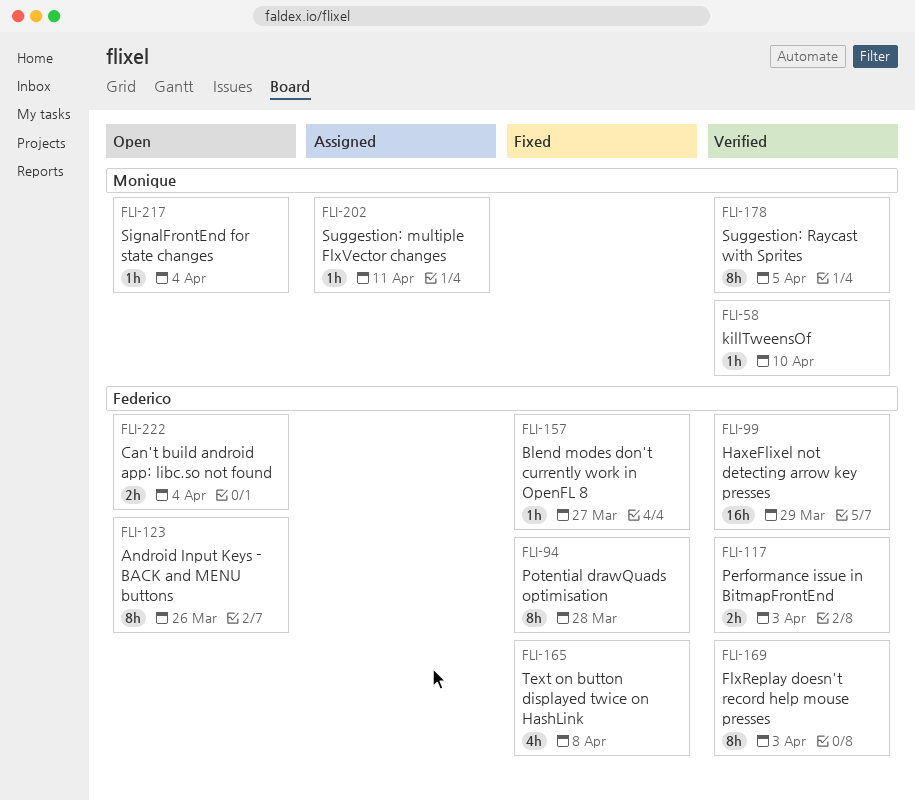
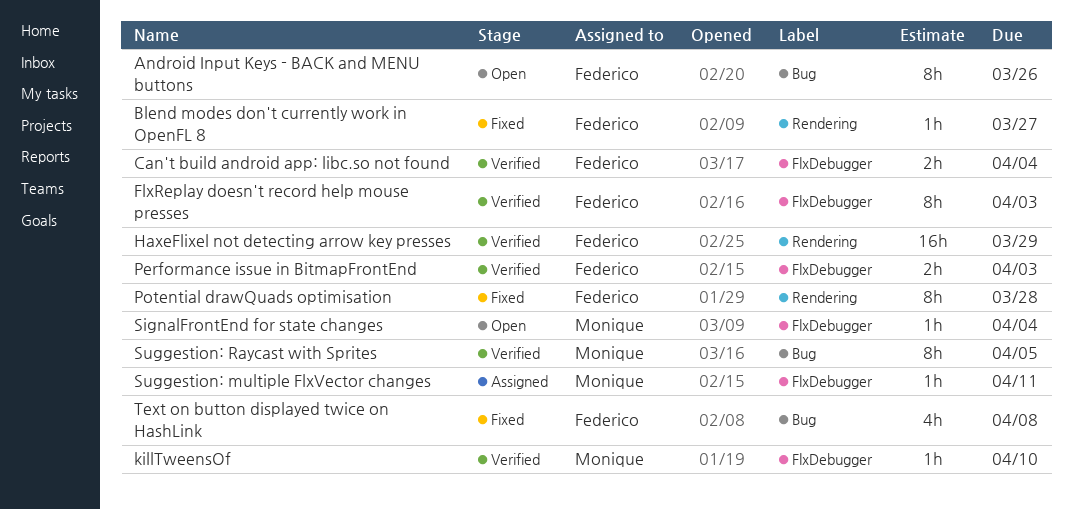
Can't build android app: libc.so not found, status: Open -> Verified

